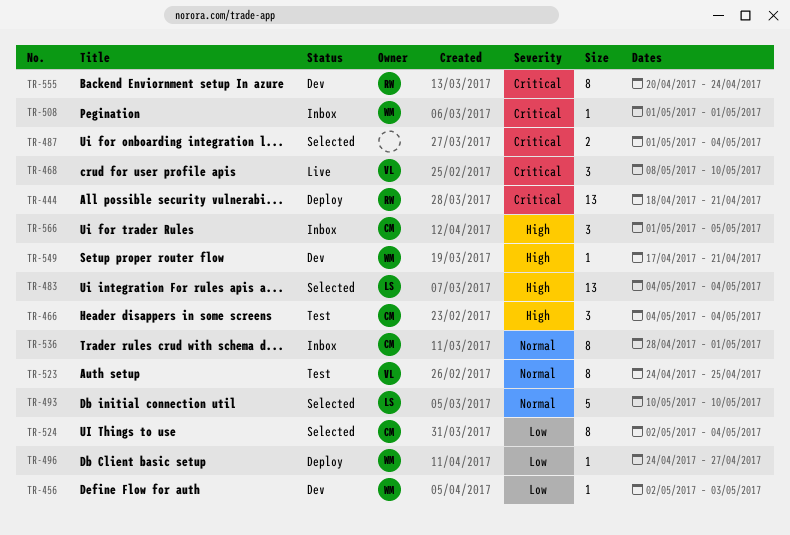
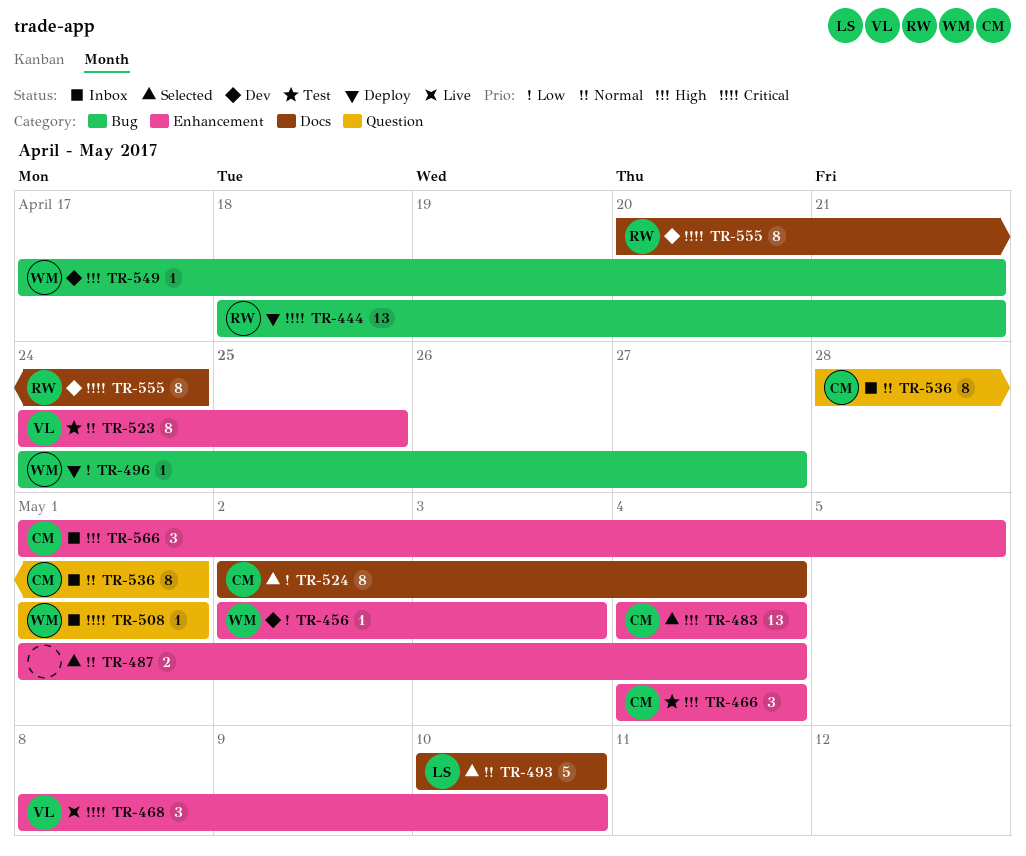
TR-483, owner: LS -> CM
TR-487, priority: Critical -> Normal

